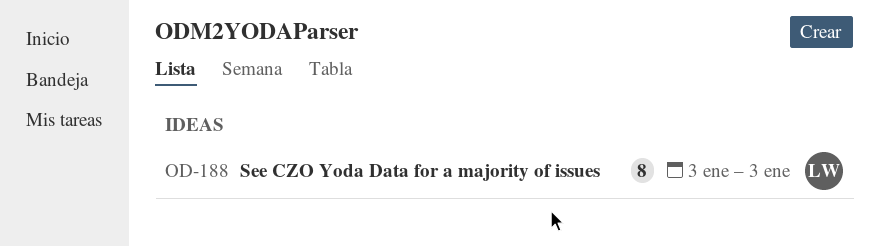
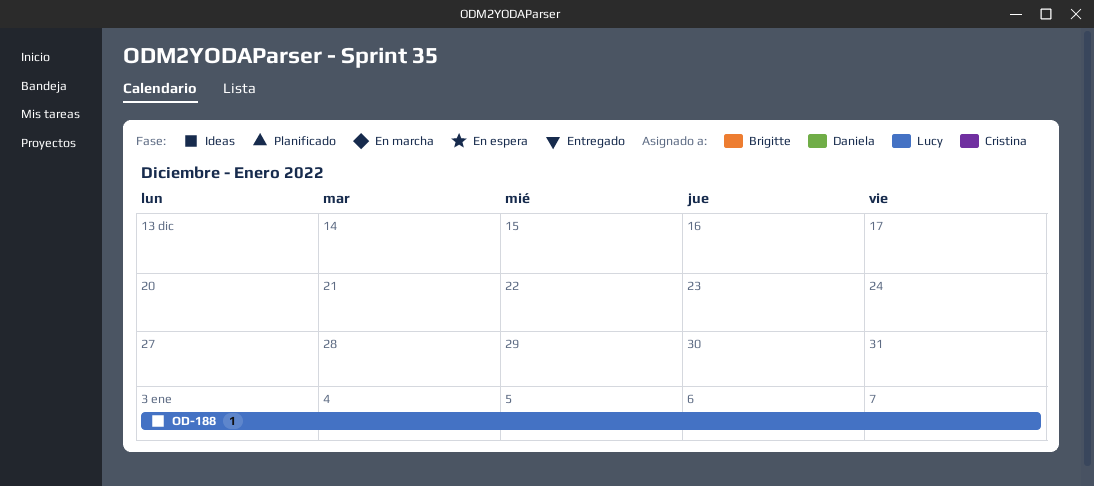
OD-188, estimate: 8 -> 1
OD-188, due: Jan 3 -> Jan 7

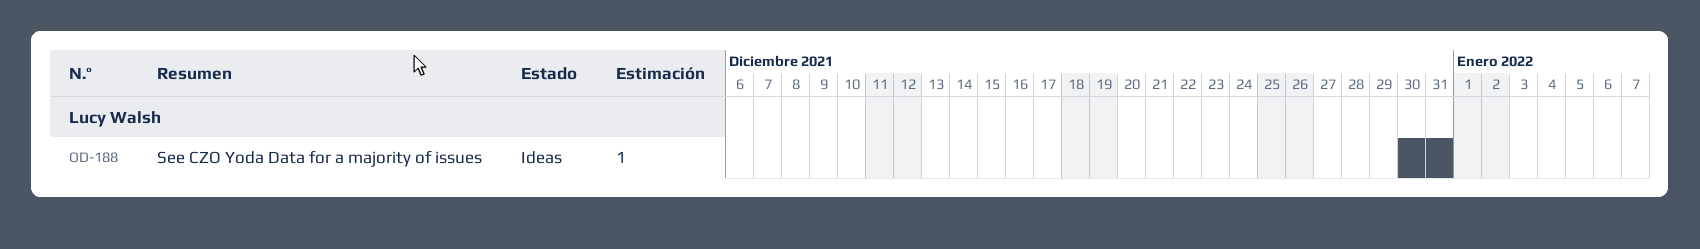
OD-188, start: Jan 3 -> Dec 30
OD-188, due: Jan 7 -> Dec 31

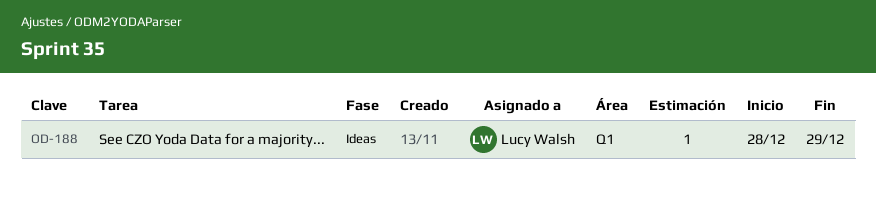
OD-188, start: Dec 30 -> Dec 28
OD-188, due: Dec 31 -> Dec 29

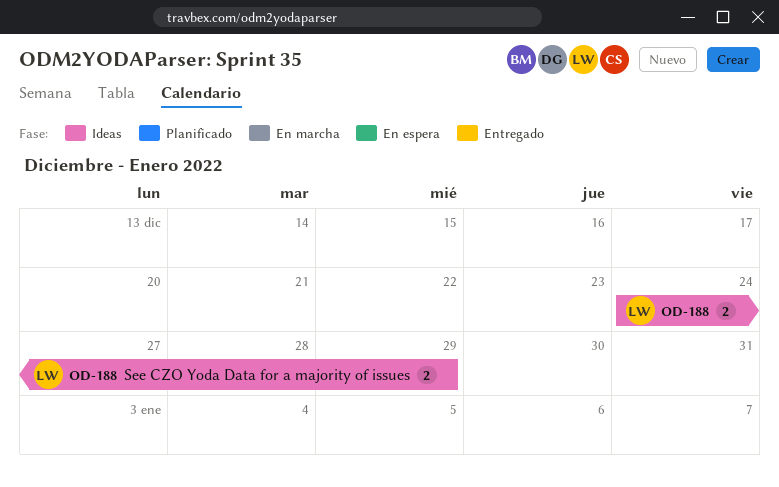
OD-188, estimate: 1 -> 2
OD-188, start: Dec 28 -> Dec 24

